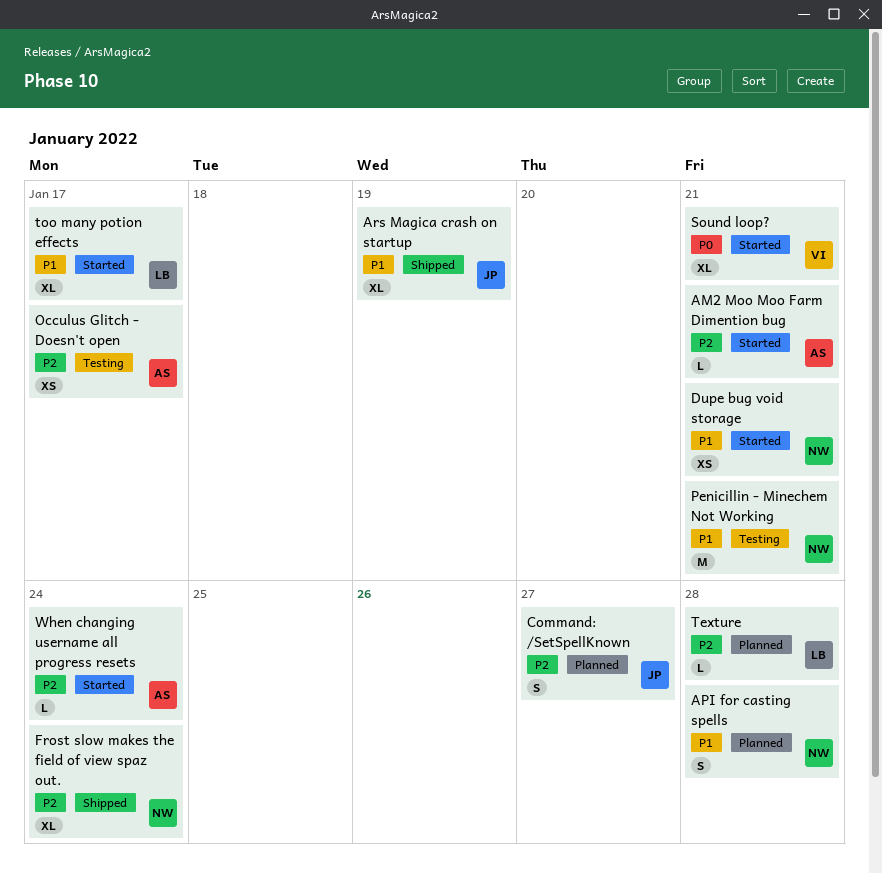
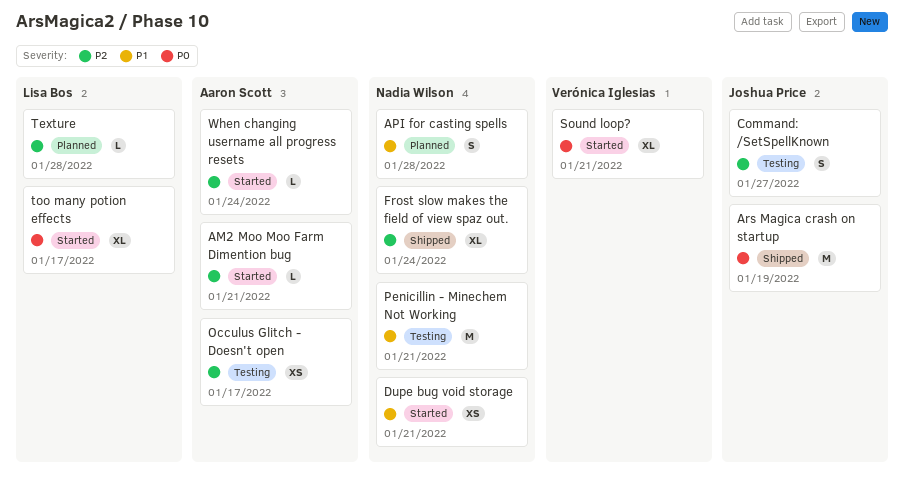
Ars Magica crash on startup, priority: P1 -> P0
Ars Magica crash on startup, estimate: XL -> M
Command: /SetSpellKnown, status: Planned -> Testing
too many potion effects, priority: P1 -> P0

